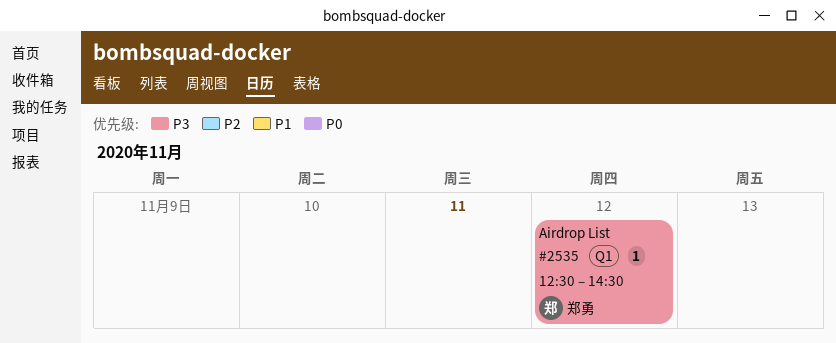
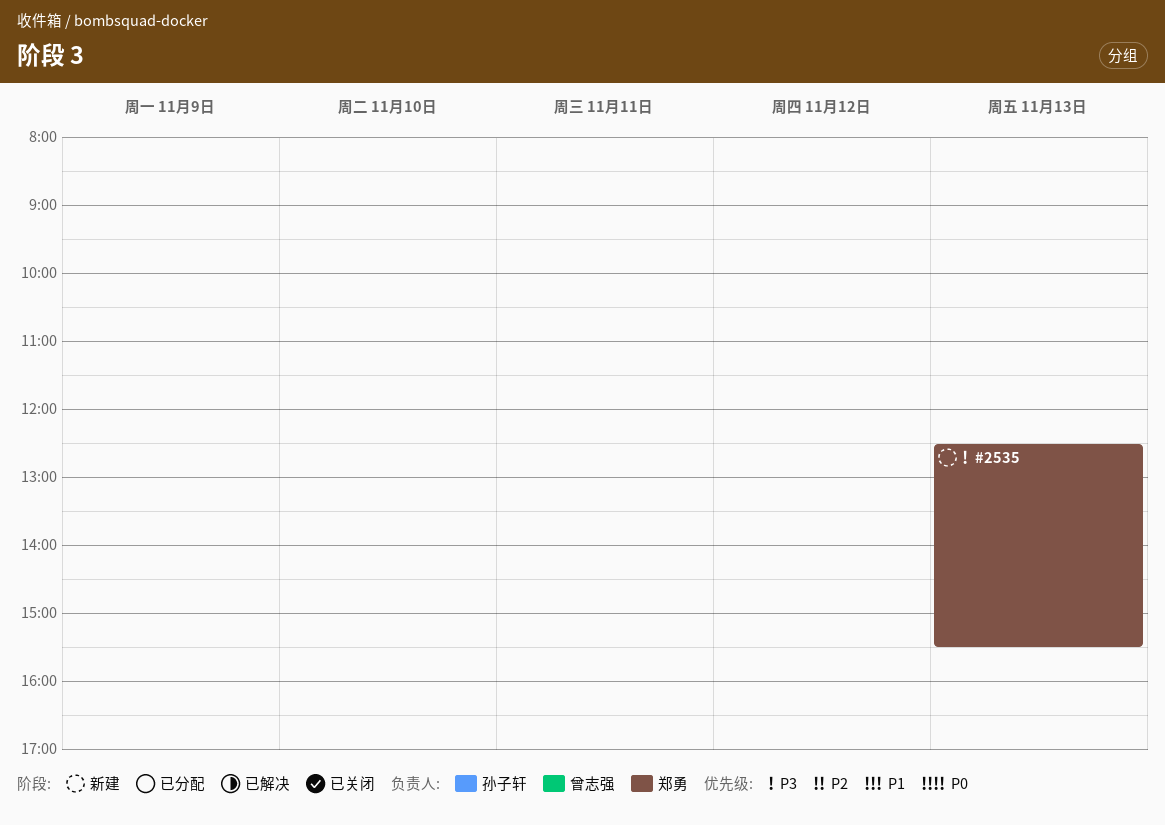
#2535, day: Nov 12 -> Nov 13
#2535, ends: 14:30 -> 15:30

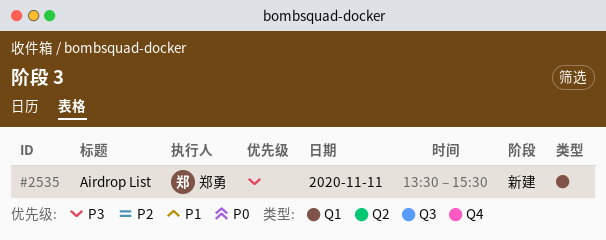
#2535, day: Nov 13 -> Nov 11
#2535, begins: 12:30 -> 13:30

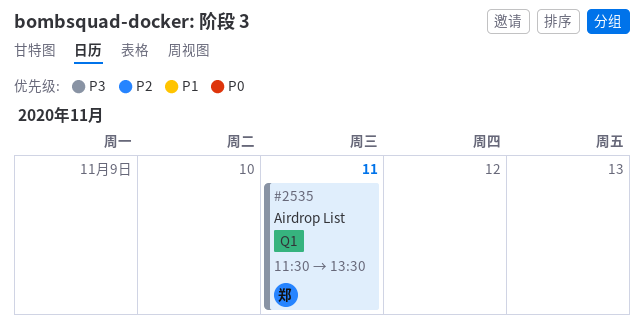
#2535, begins: 13:30 -> 11:30
#2535, ends: 15:30 -> 13:30

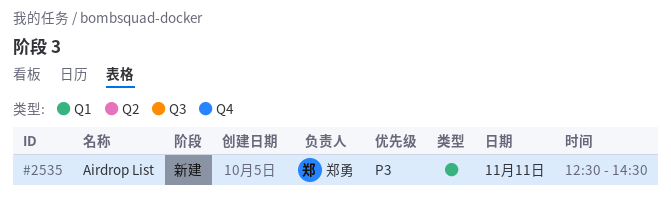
#2535, begins: 11:30 -> 12:30
#2535, ends: 13:30 -> 14:30

